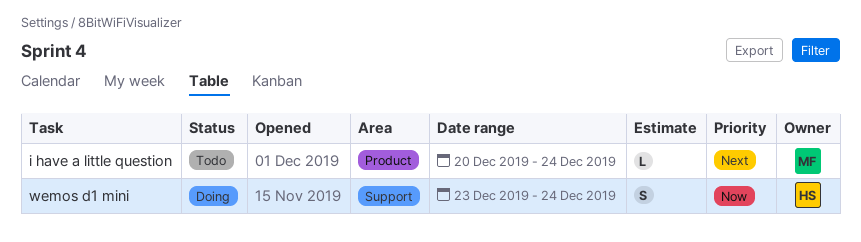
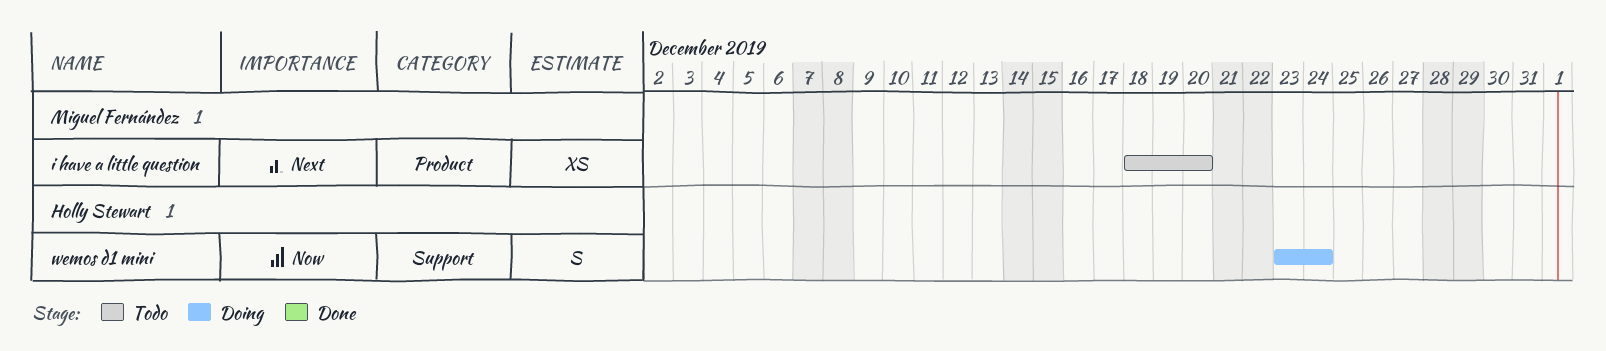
i have a little question, estimate: L -> XS
i have a little question, start: Dec 20 -> Dec 18
i have a little question, due: Dec 24 -> Dec 20

